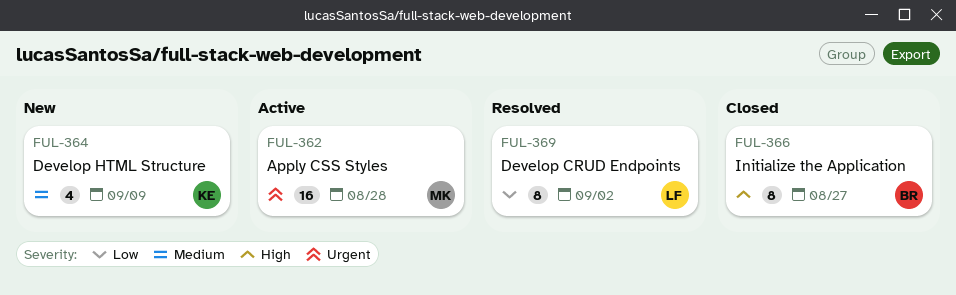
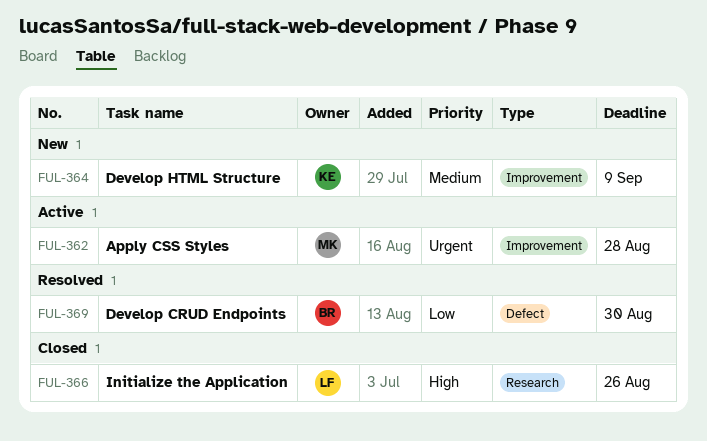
FUL-366, owner: BR -> LF
FUL-366, due: Aug 27 -> Aug 26
FUL-369, owner: LF -> BR
FUL-369, due: Sep 2 -> Aug 30

